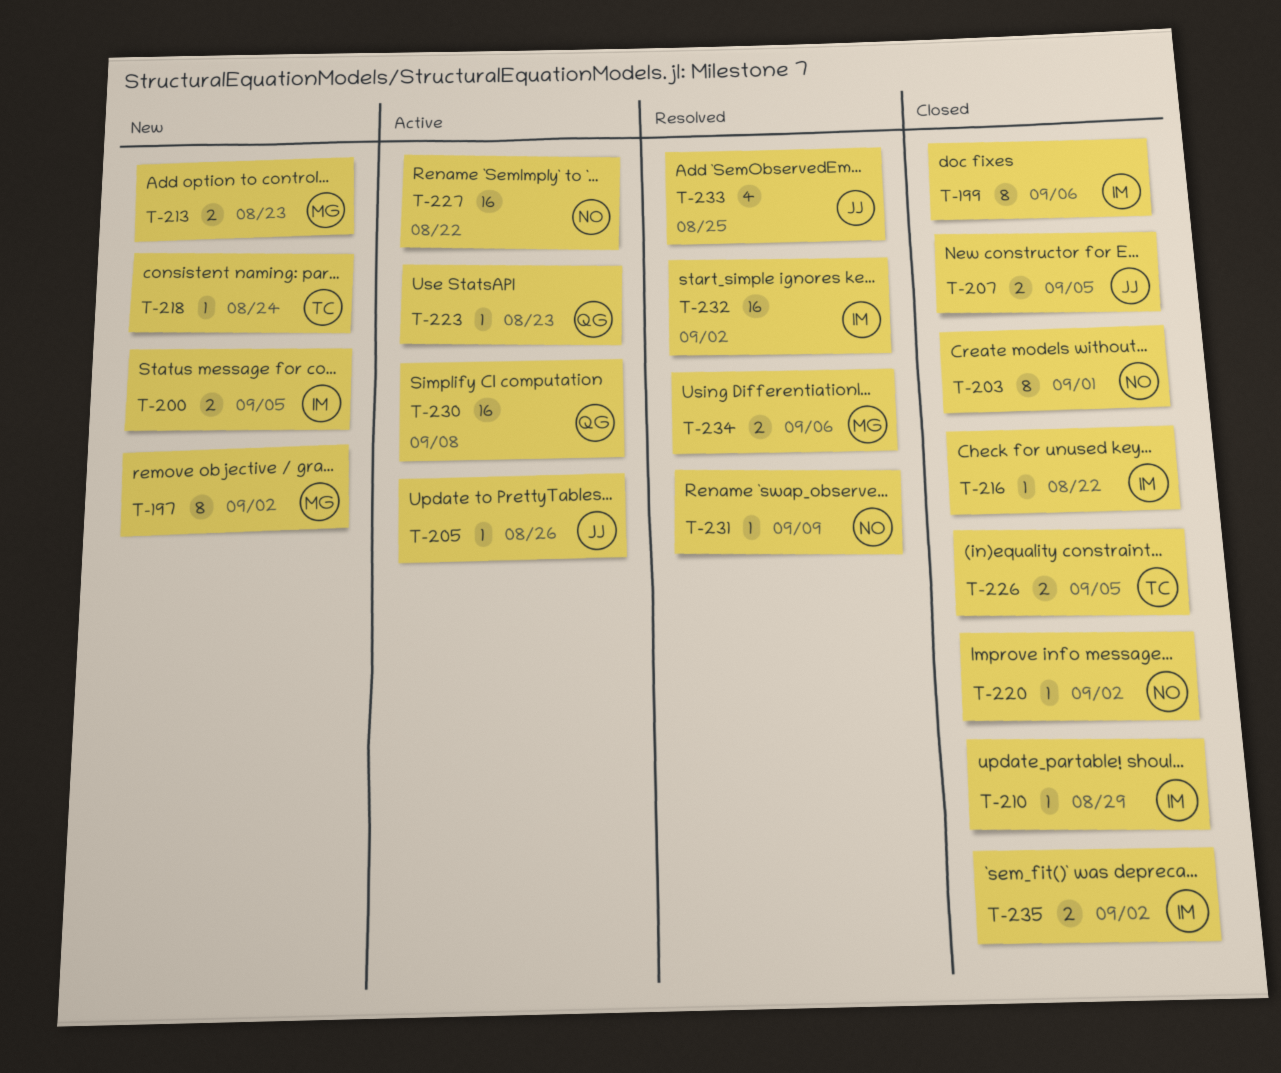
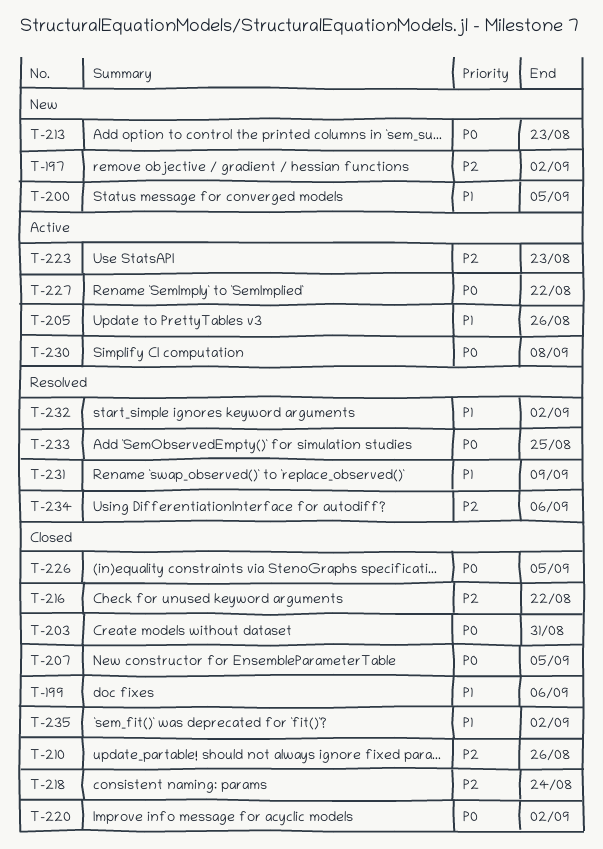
T-203, due: Sep 1 -> Aug 31
T-210, due: Aug 29 -> Aug 26
T-218, status: New -> Closed

